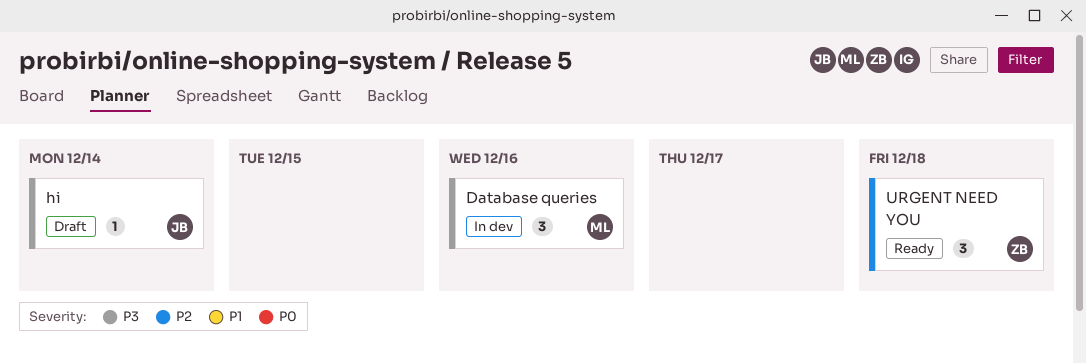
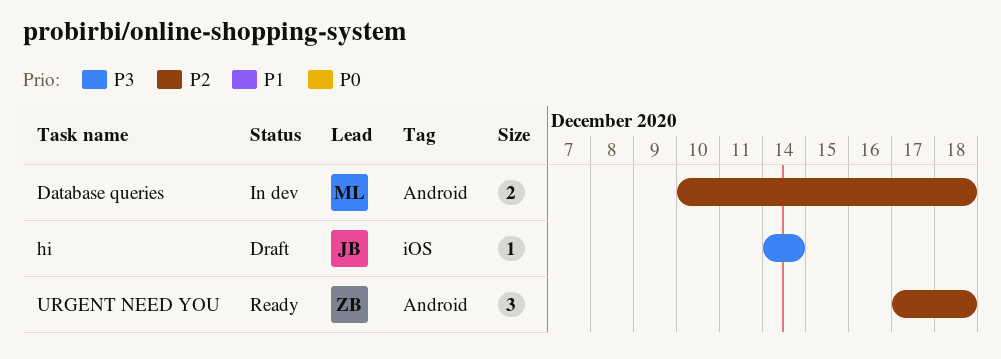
Database queries, priority: P3 -> P2
Database queries, estimate: 3 -> 2
Database queries, due: Dec 16 -> Dec 18

